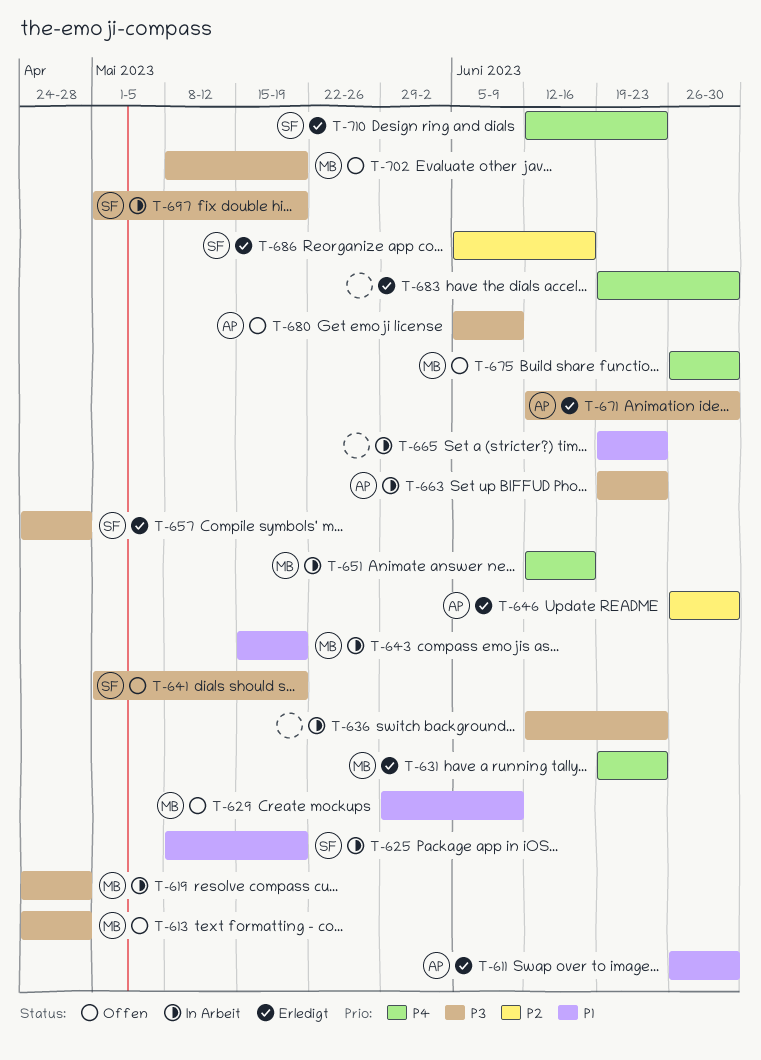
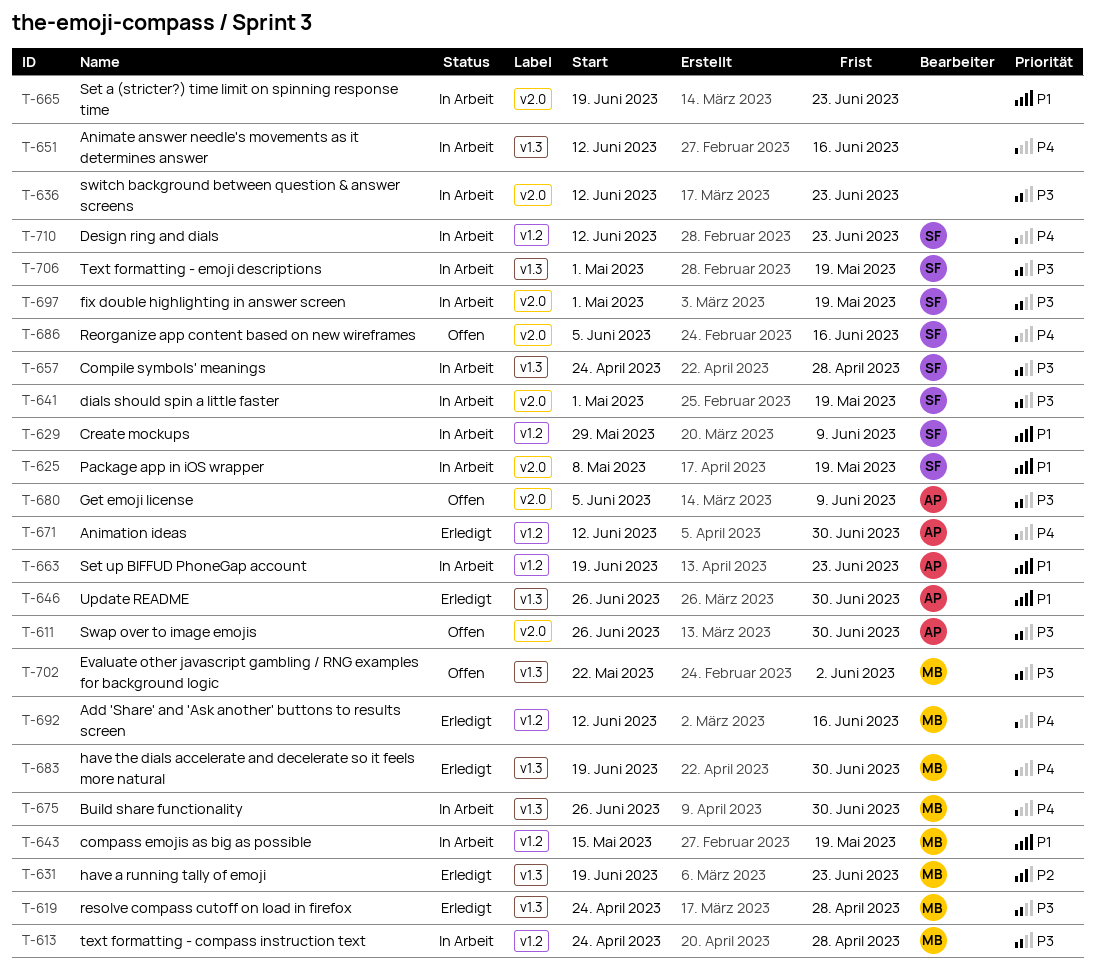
T-611, status: Erledigt -> Offen
T-611, priority: P1 -> P3
T-613, status: Offen -> In Arbeit
T-619, status: In Arbeit -> Erledigt
T-629, status: Offen -> In Arbeit
T-629, owner: MB -> SF
T-631, priority: P4 -> P2
T-641, status: Offen -> In Arbeit
T-646, priority: P2 -> P1
T-651, owner: MB -> none
T-657, status: Erledigt -> In Arbeit
T-663, priority: P3 -> P1
T-671, priority: P3 -> P4
T-675, status: Offen -> In Arbeit
T-683, owner: none -> MB
T-686, status: Erledigt -> Offen
T-686, priority: P2 -> P4
T-692: none -> present
T-702, start: May 8 -> May 22
T-702, due: May 19 -> Jun 2
T-706: none -> present
T-710, status: Erledigt -> In Arbeit

